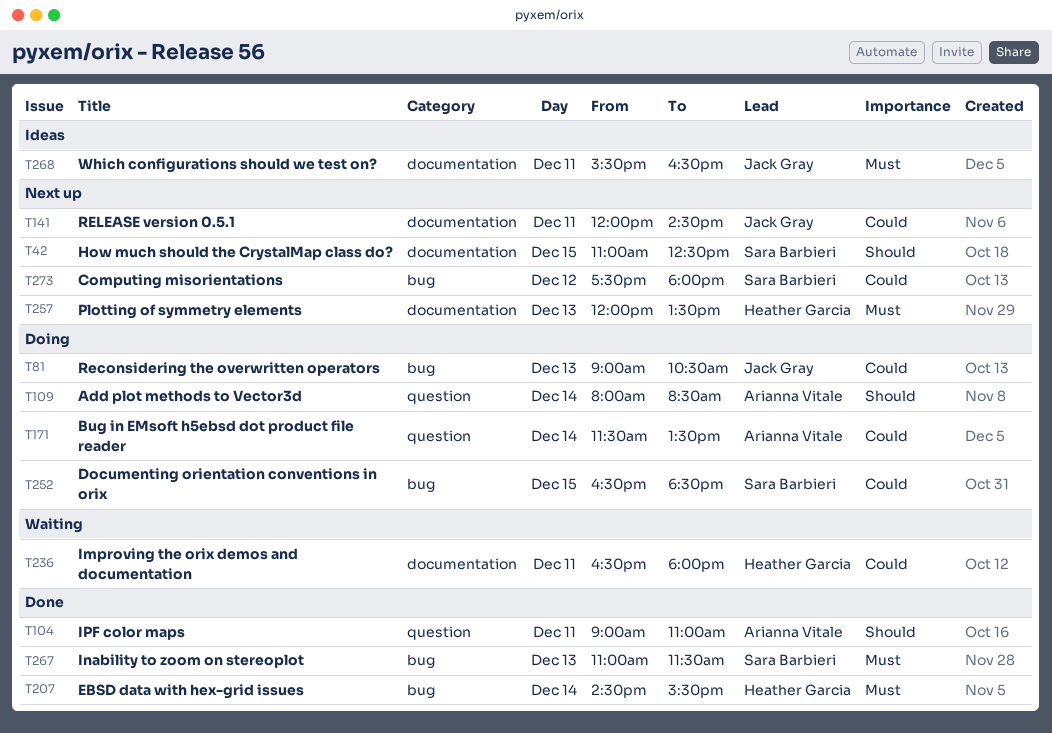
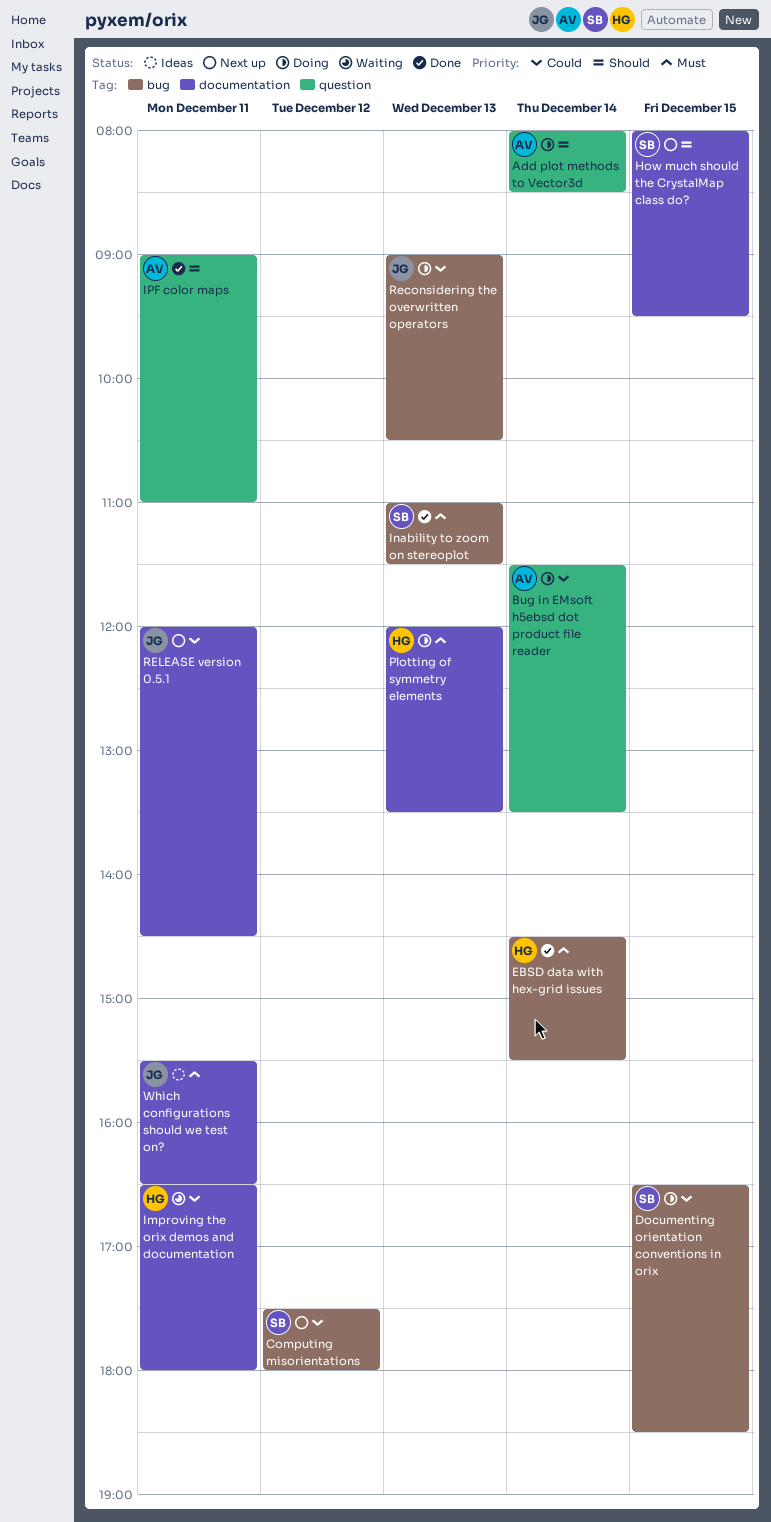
How much should the CrystalMap class do?, begins: 11:00 -> 08:00
How much should the CrystalMap class do?, ends: 12:30 -> 09:30
Plotting of symmetry elements, status: Next up -> Doing

